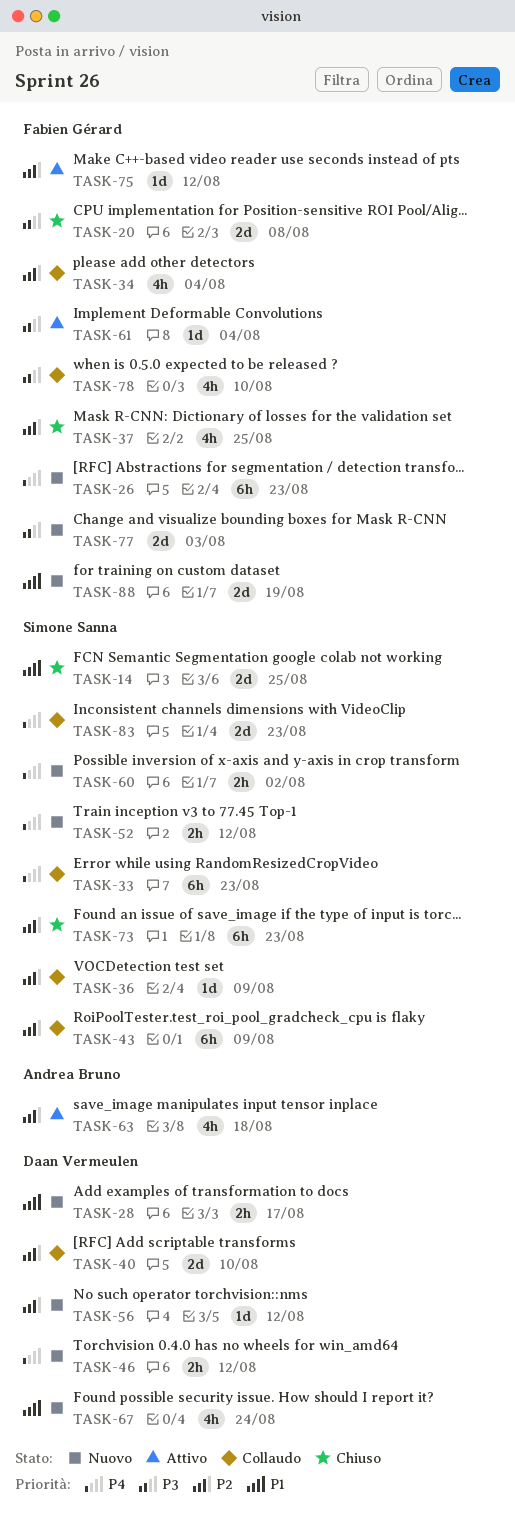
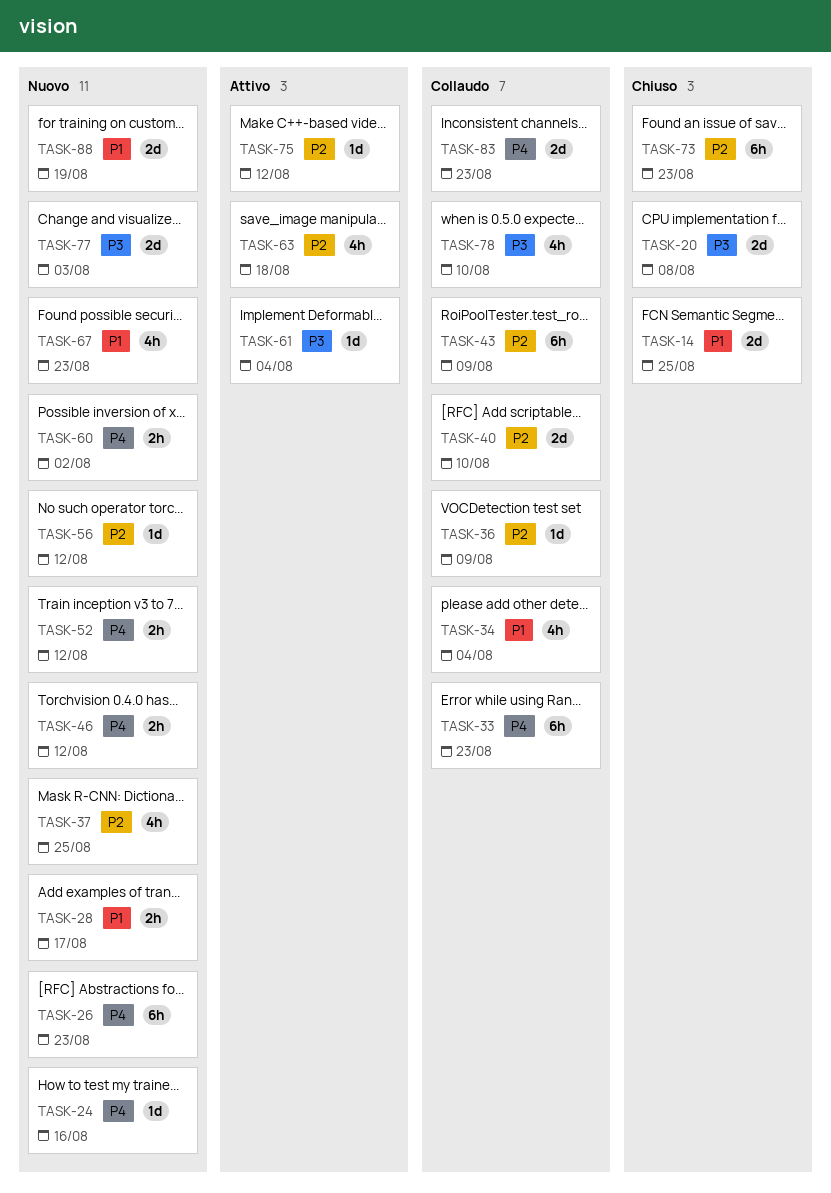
TASK-24: none -> present
TASK-34, priority: P2 -> P1
TASK-37, status: Chiuso -> Nuovo
TASK-67, due: Aug 24 -> Aug 23

